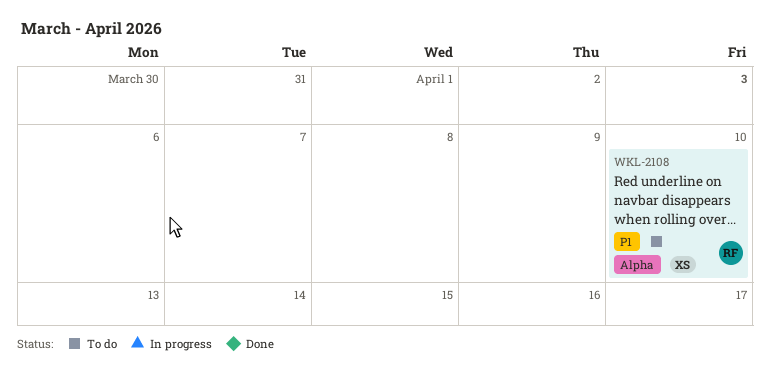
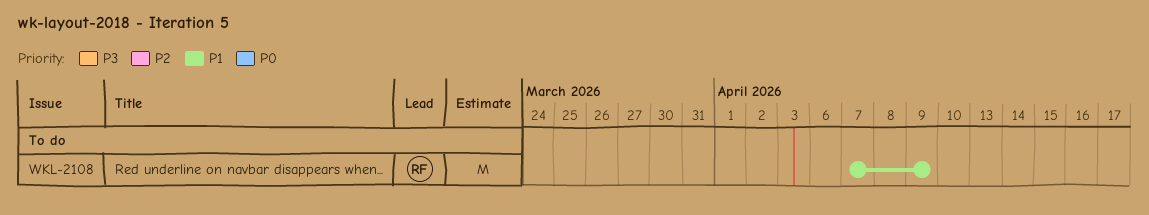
WKL-2108, estimate: XS -> M
WKL-2108, due: Apr 10 -> Apr 9

